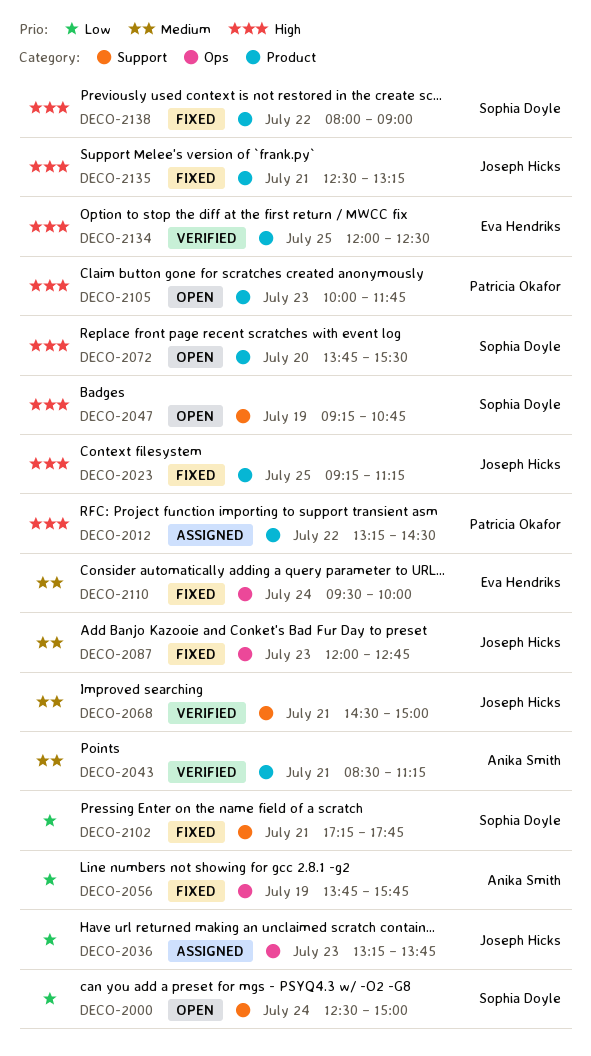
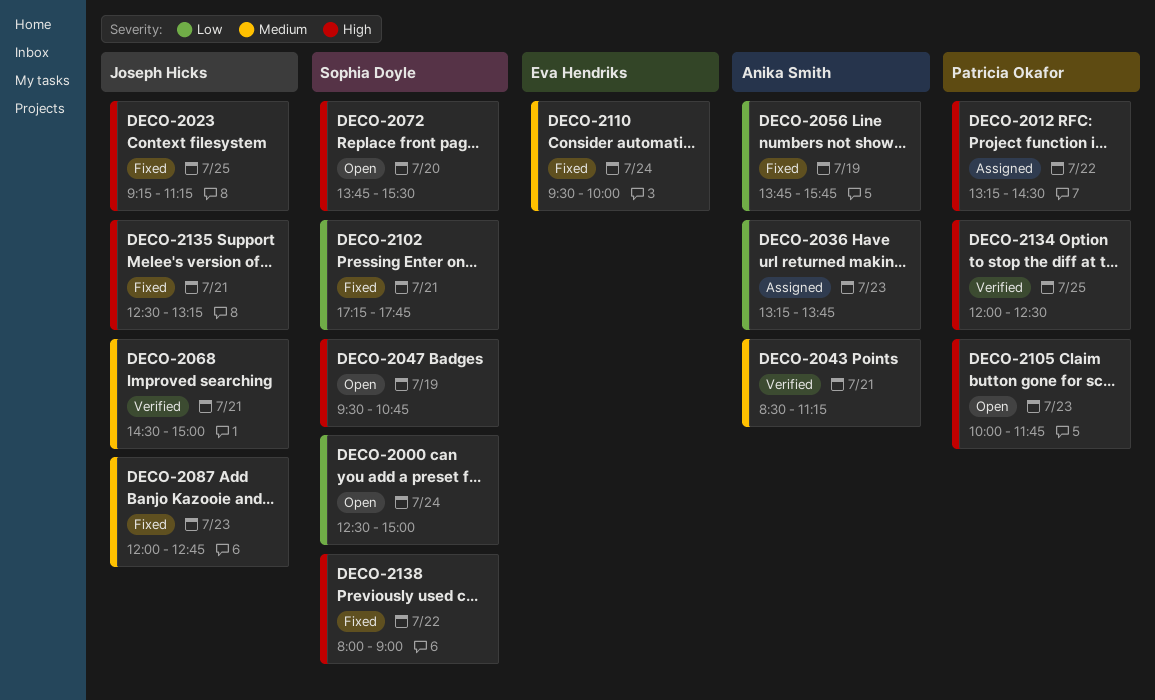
DECO-2036, owner: Joseph Hicks -> Anika Smith
DECO-2047, begins: 09:15 -> 09:30
DECO-2134, owner: Eva Hendriks -> Patricia Okafor

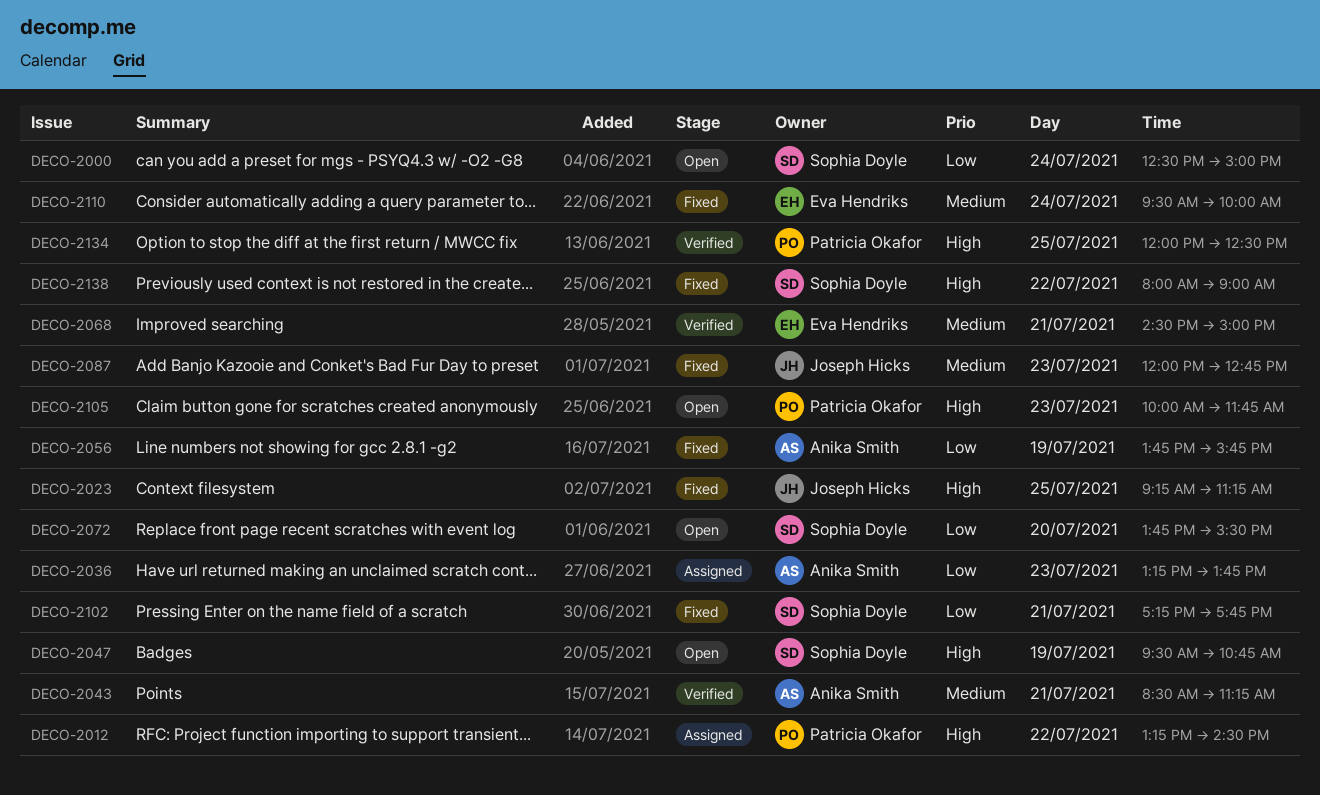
DECO-2068, owner: Joseph Hicks -> Eva Hendriks
DECO-2072, priority: High -> Low
DECO-2135: present -> none

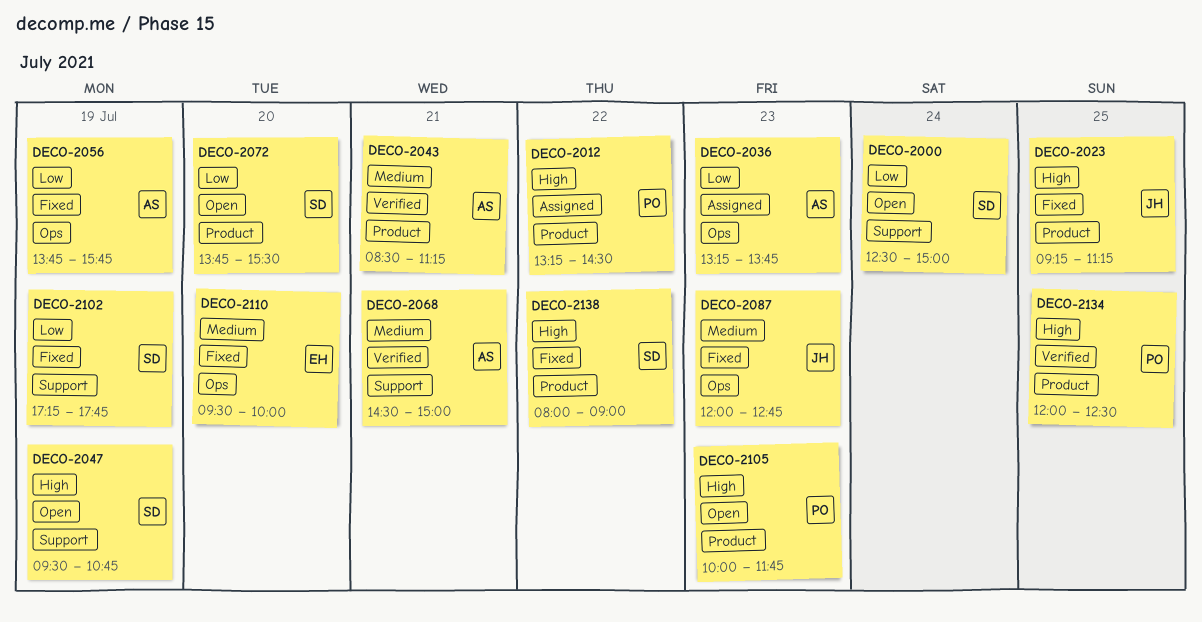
DECO-2068, owner: Eva Hendriks -> Anika Smith
DECO-2102, day: Jul 21 -> Jul 19
DECO-2110, day: Jul 24 -> Jul 20

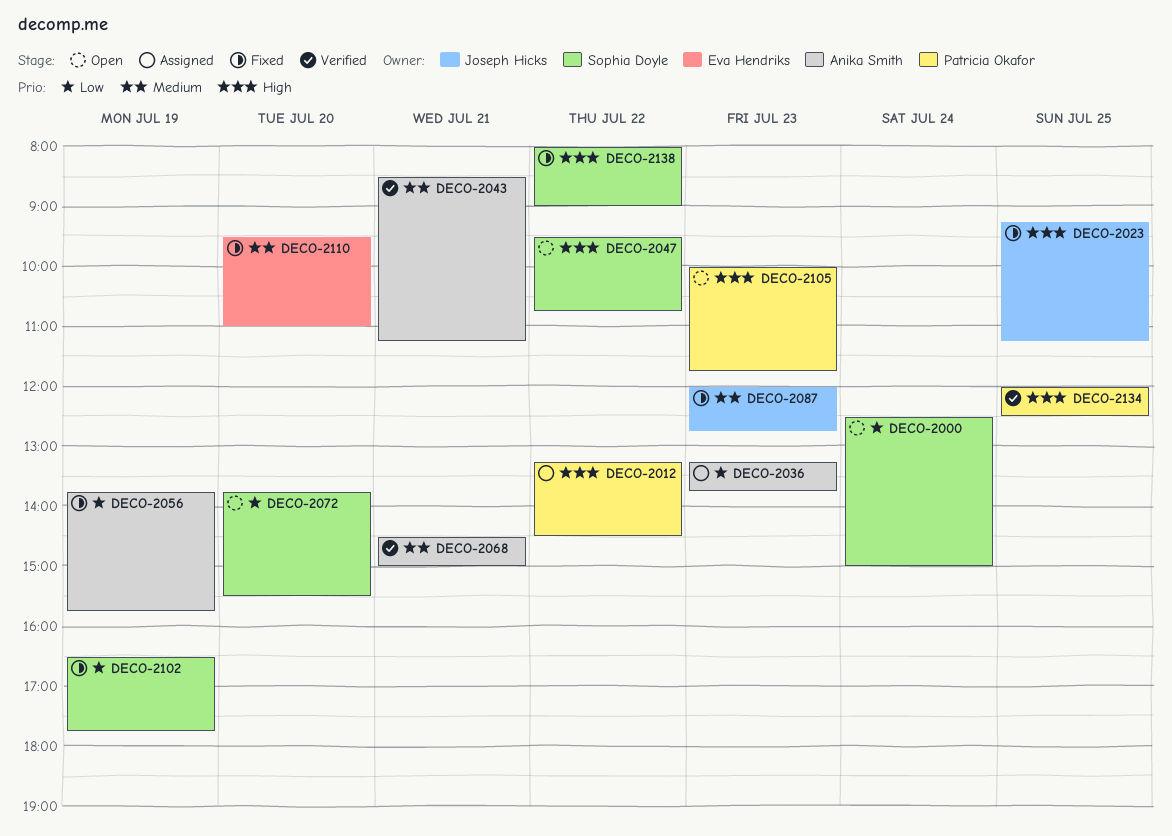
DECO-2047, day: Jul 19 -> Jul 22
DECO-2102, begins: 17:15 -> 16:30
DECO-2110, ends: 10:00 -> 11:00

